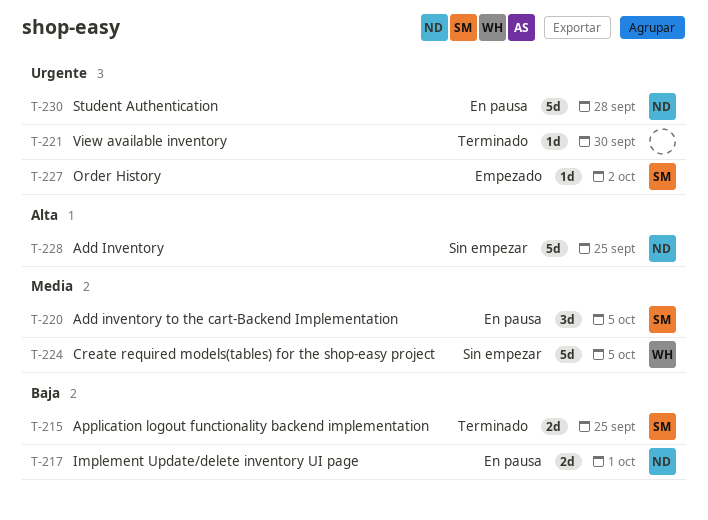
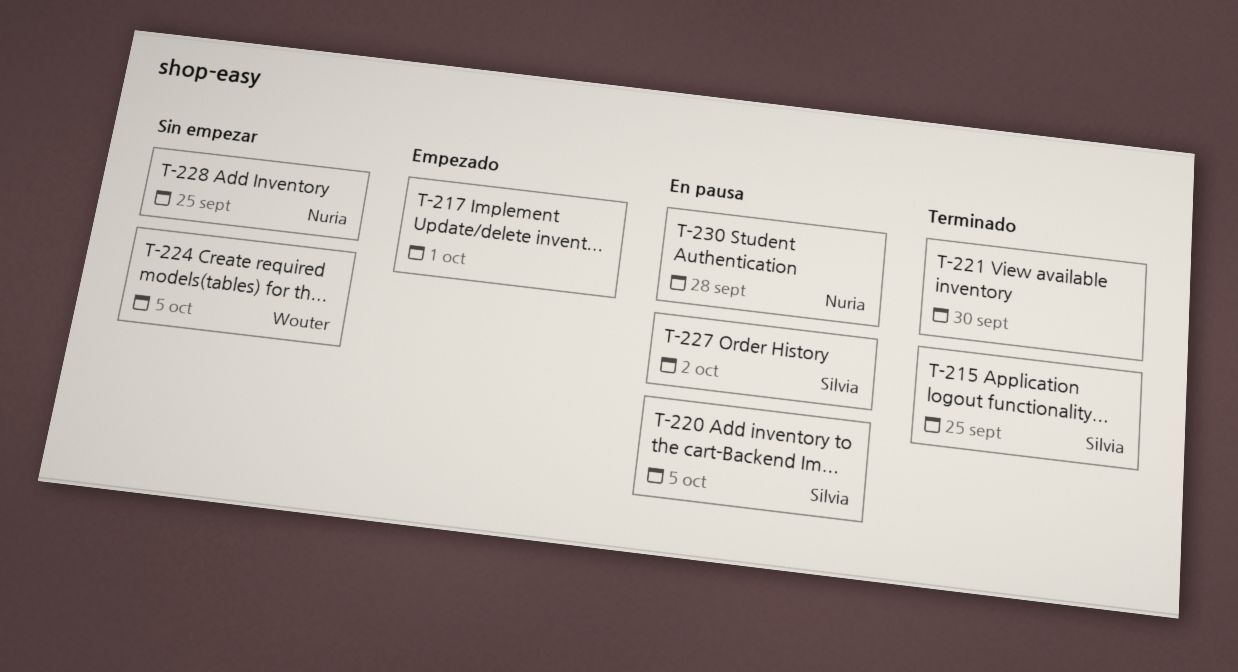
T-217, status: En pausa -> Empezado
T-217, owner: Nuria -> none
T-227, status: Empezado -> En pausa

